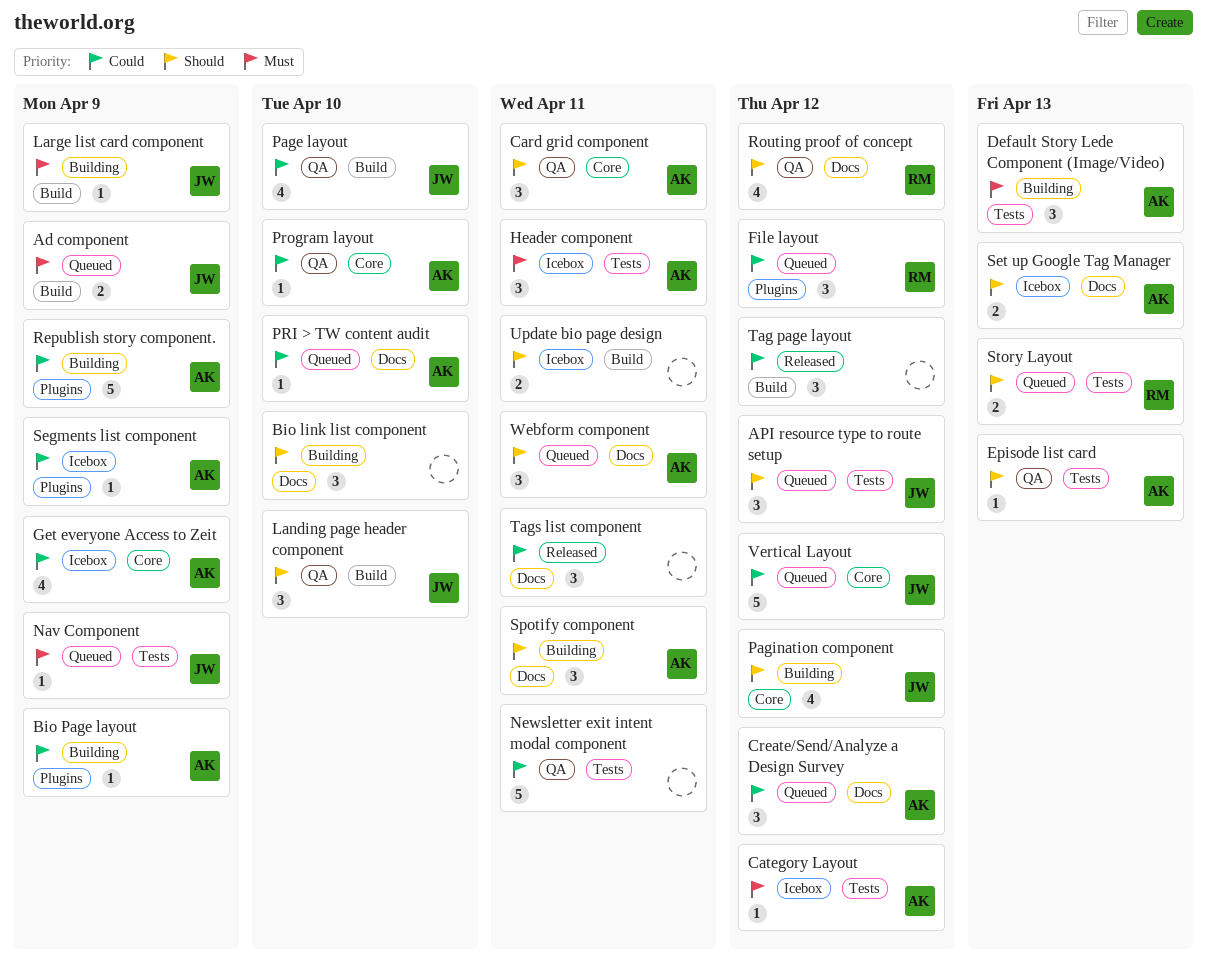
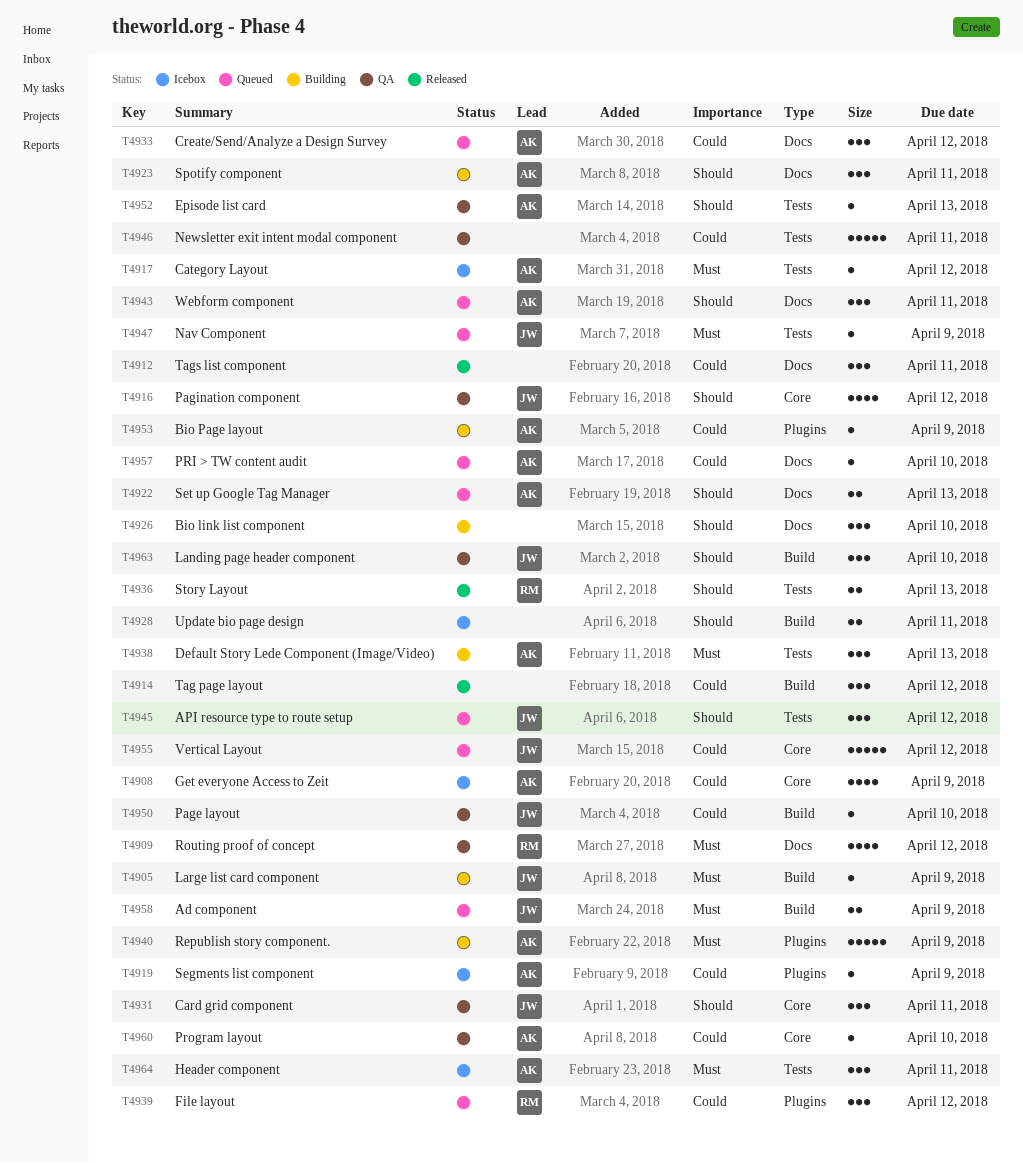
Card grid component, owner: AK -> JW
Page layout, estimate: 4 -> 1
Pagination component, status: Building -> QA
Republish story component., priority: Could -> Must
Routing proof of concept, priority: Should -> Must
Set up Google Tag Manager, status: Icebox -> Queued
Story Layout, status: Queued -> Released

